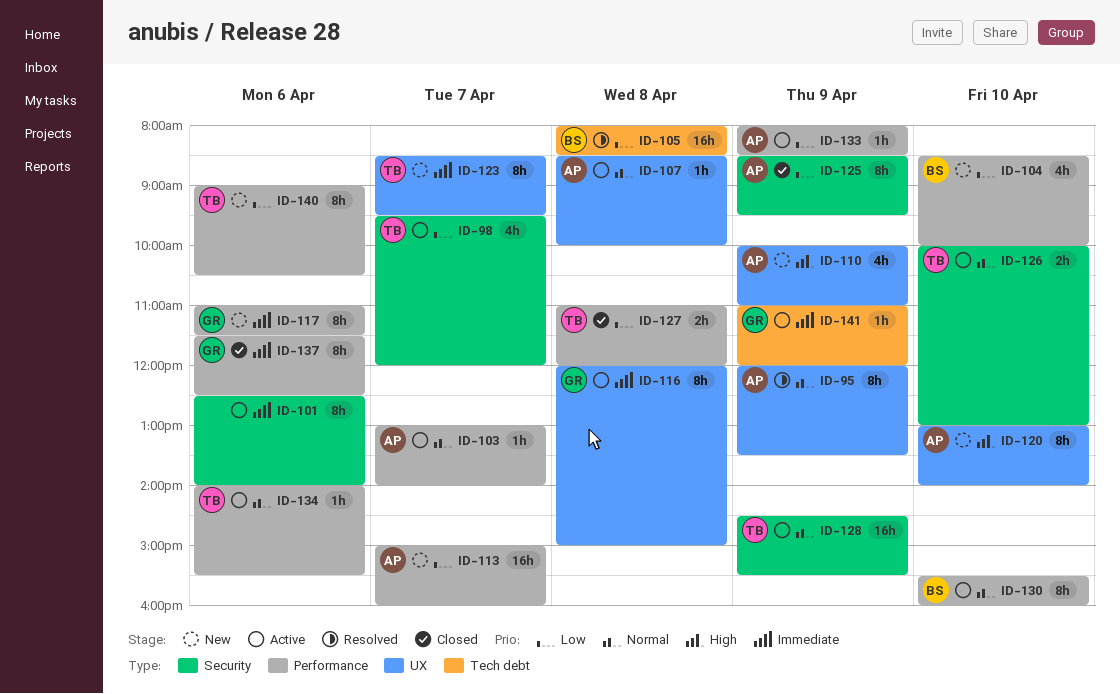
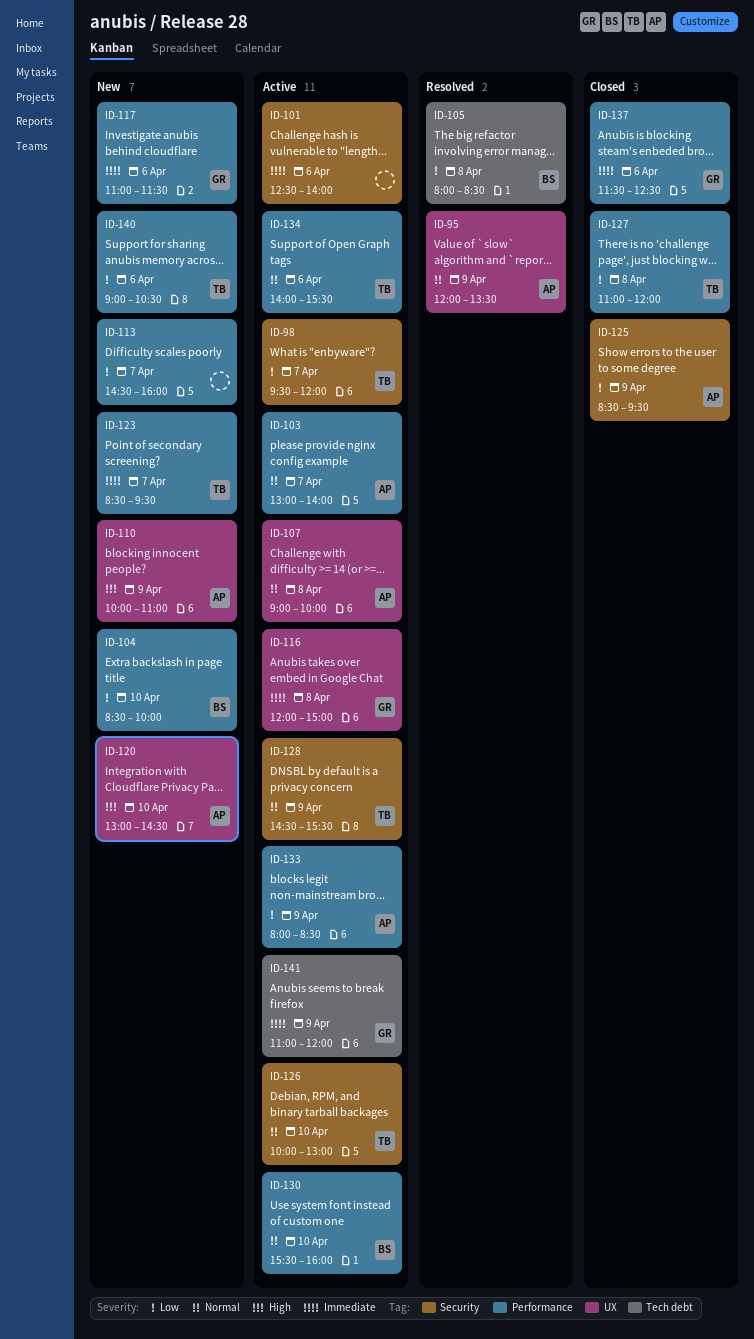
ID-107, begins: 08:30 -> 09:00
ID-113, owner: AP -> none
ID-113, begins: 15:00 -> 14:30
ID-120, ends: 14:00 -> 14:30
ID-123, label: UX -> Performance

